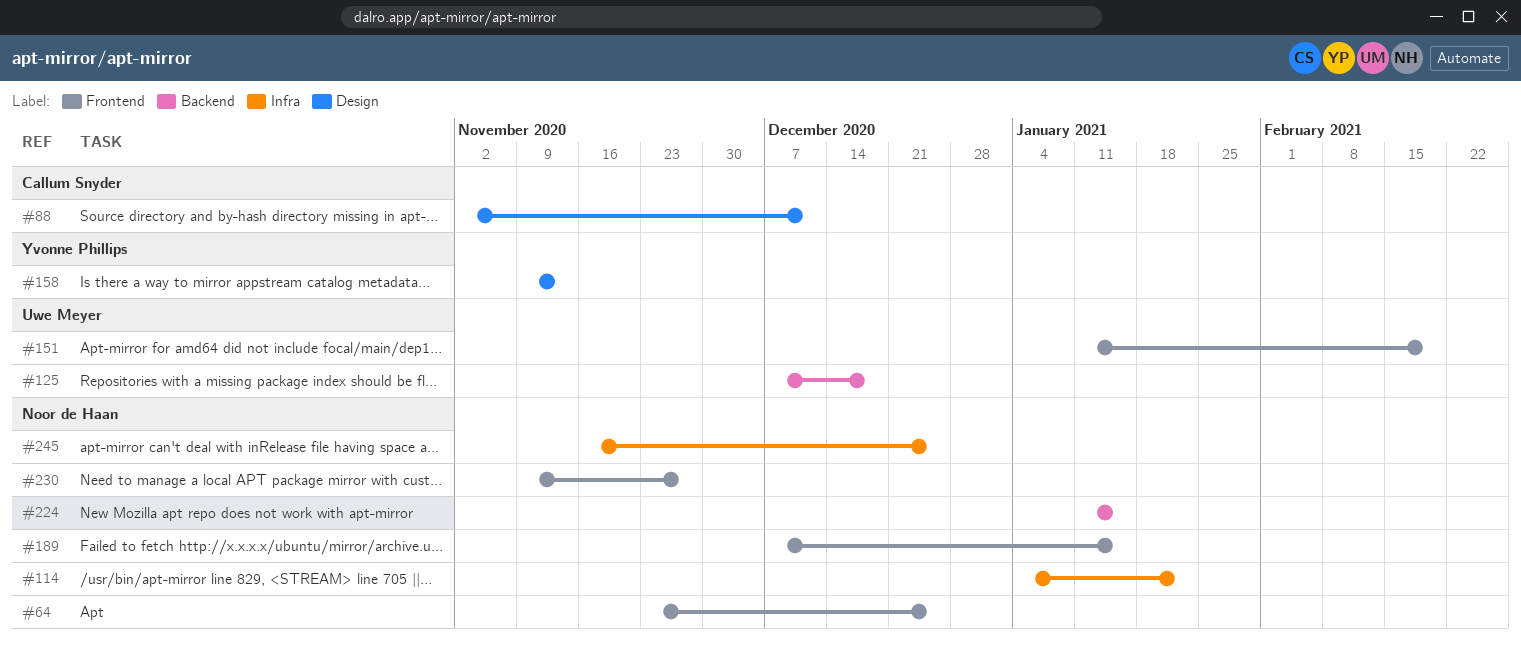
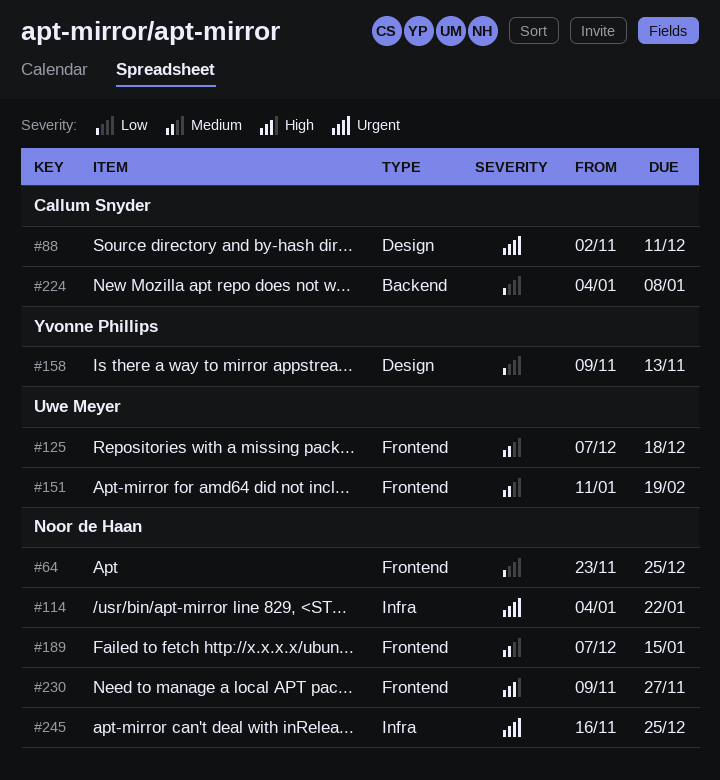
#125, label: Backend -> Frontend
#224, owner: Noor de Haan -> Callum Snyder
#224, start: Jan 11 -> Jan 4
#224, due: Jan 15 -> Jan 8

